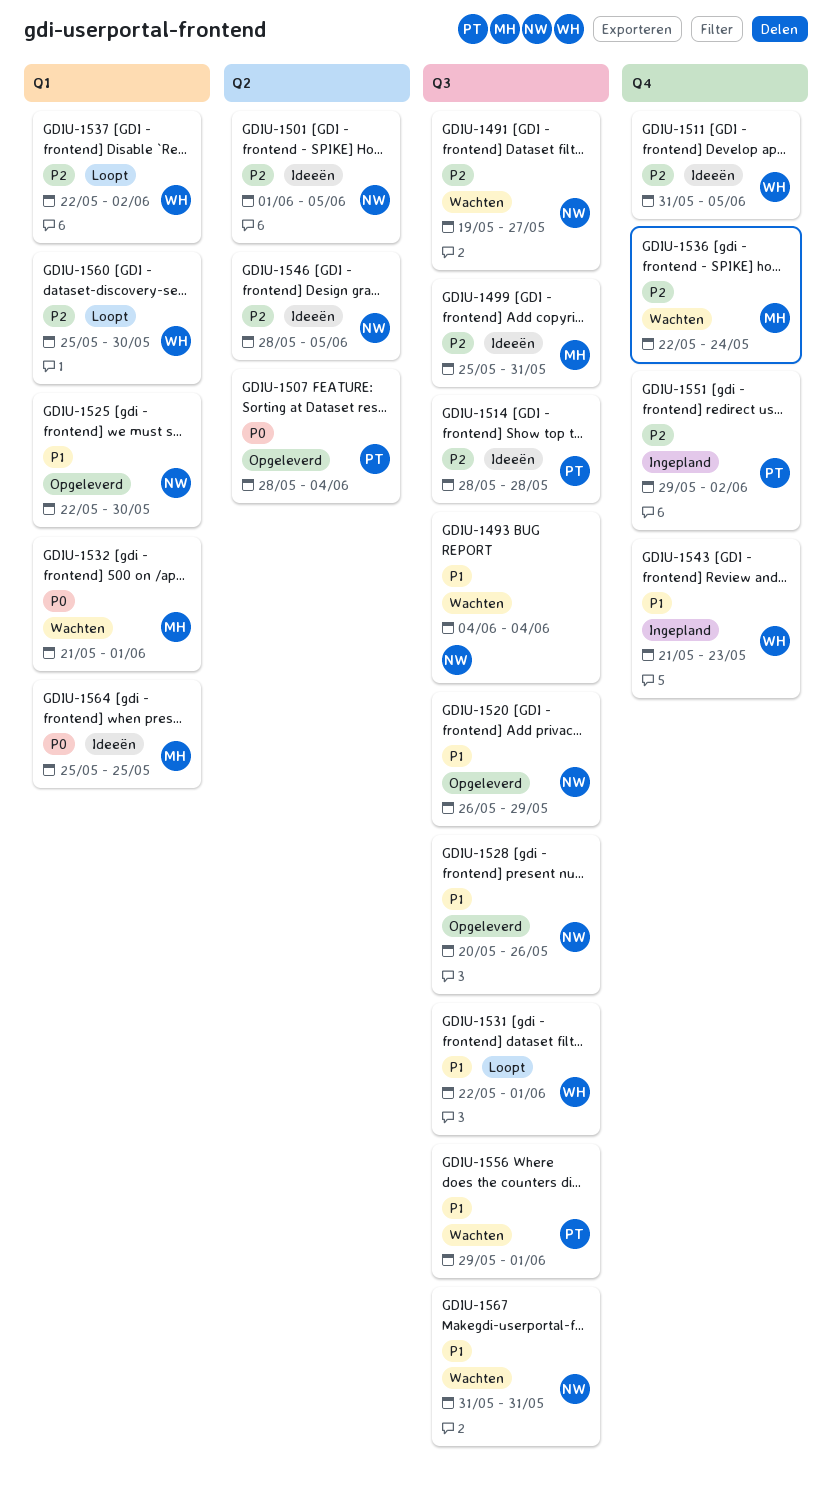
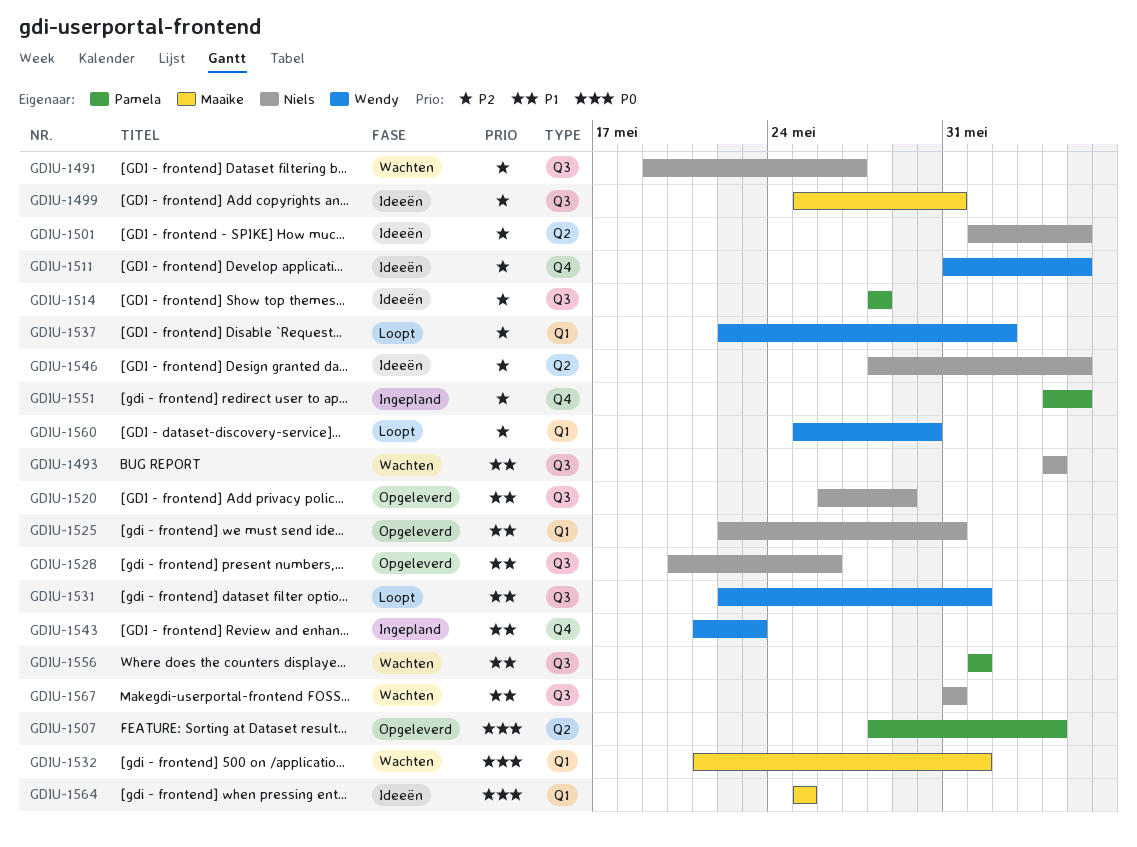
GDIU-1525, due: May 30 -> May 31
GDIU-1536: present -> none
GDIU-1551, start: May 29 -> Jun 4
GDIU-1551, due: Jun 2 -> Jun 5
GDIU-1556, start: May 29 -> Jun 1

